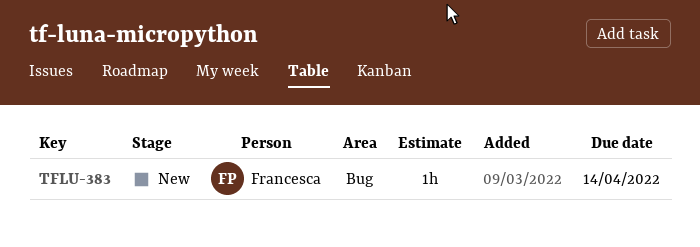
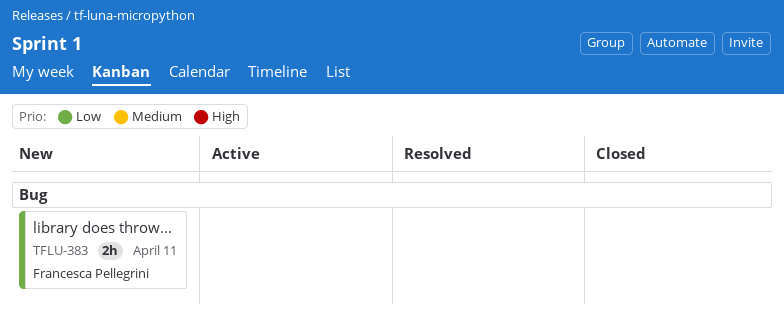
TFLU-383, estimate: 1h -> 2h
TFLU-383, due: Apr 14 -> Apr 11

